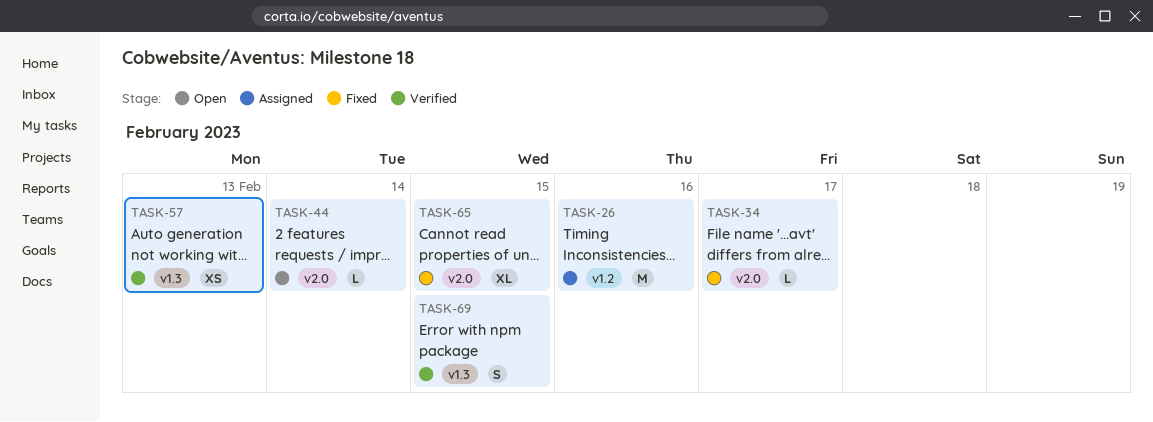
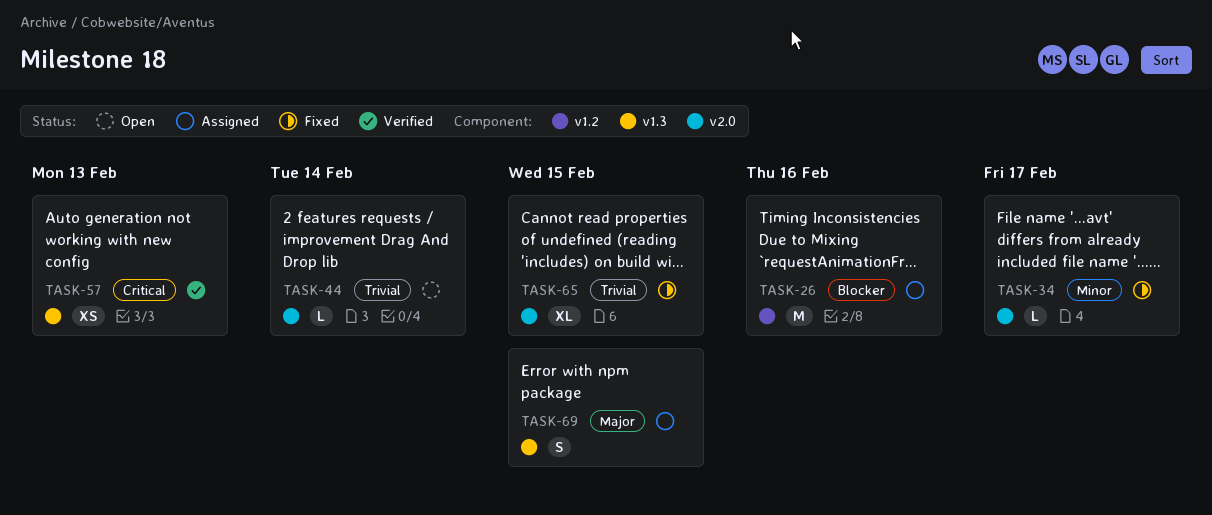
TASK-69, status: Verified -> Assigned

